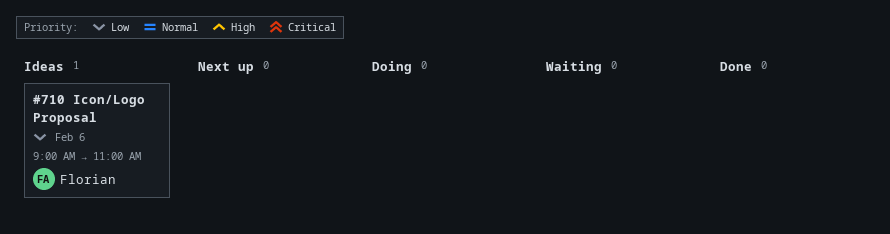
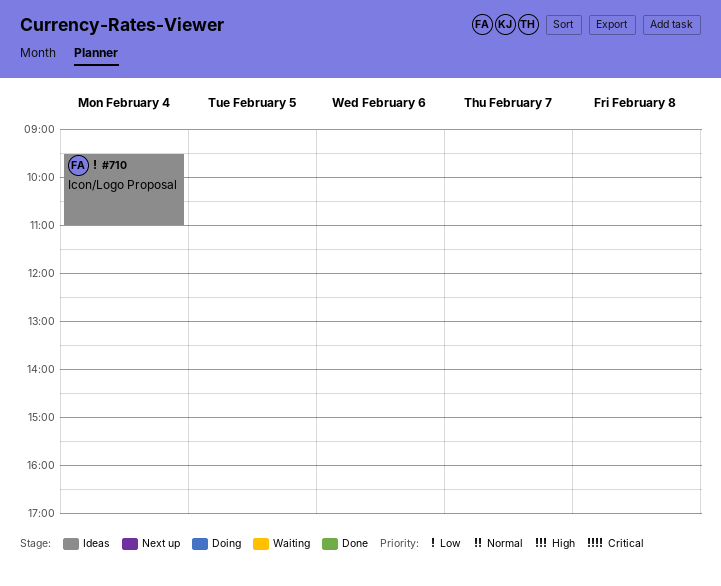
#710, day: Feb 6 -> Feb 4
#710, begins: 09:00 -> 09:30

